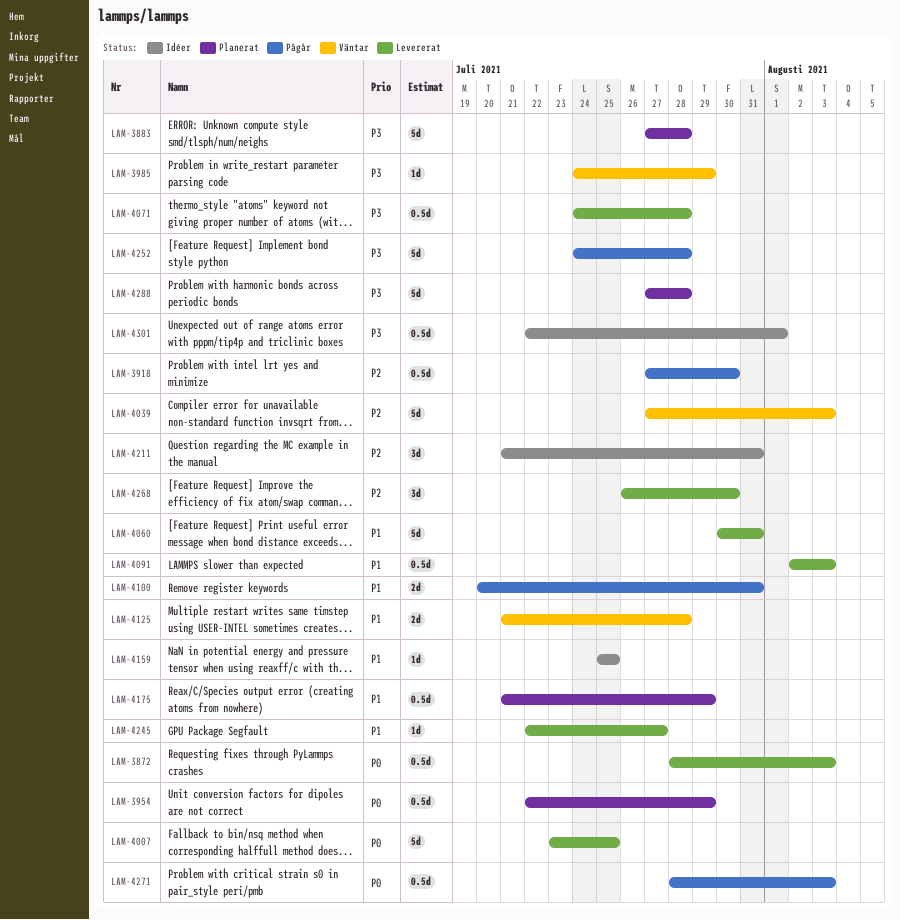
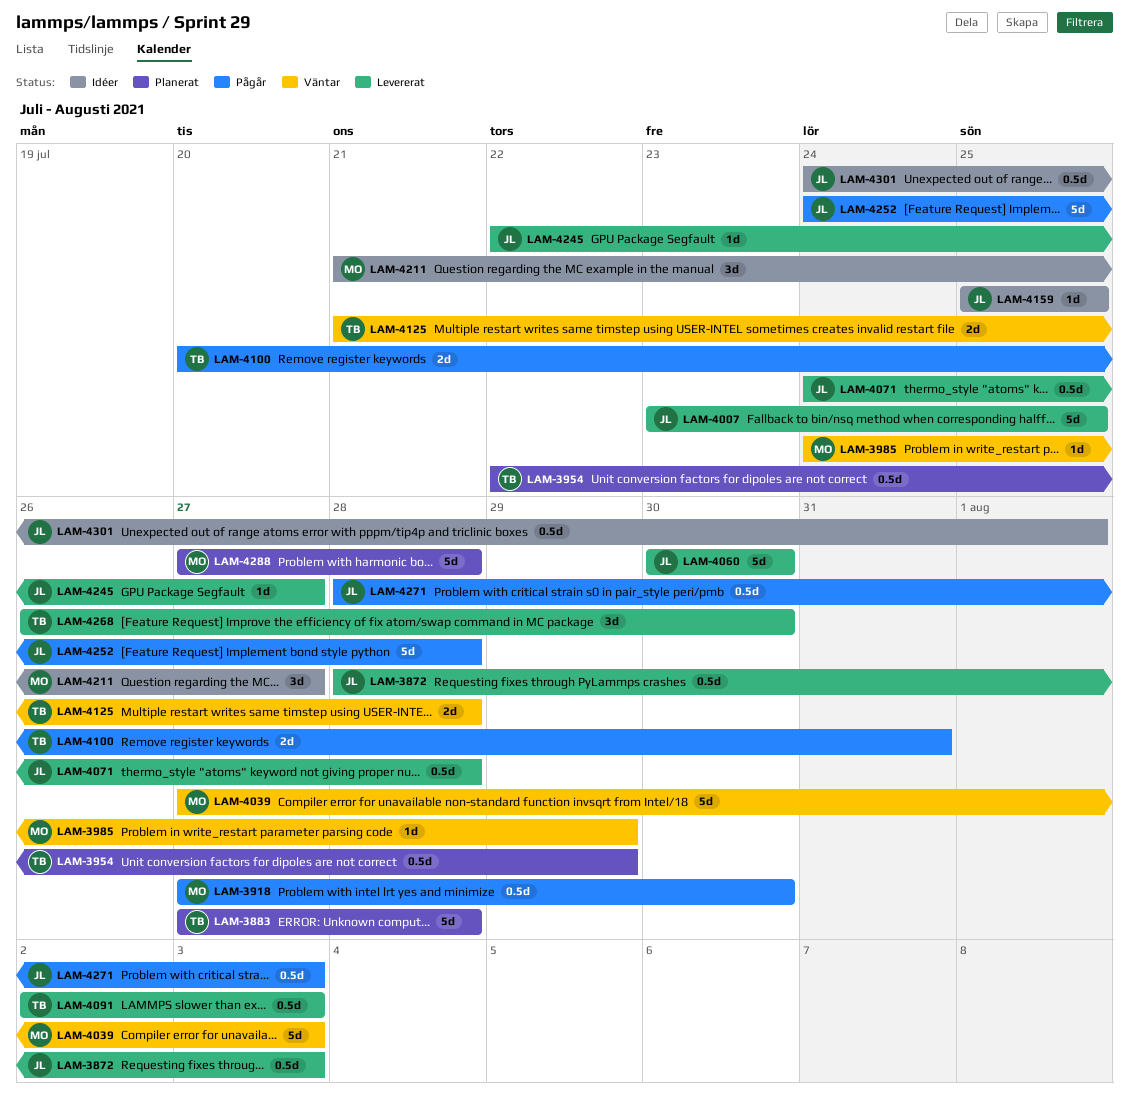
LAM-4060, due: Jul 31 -> Jul 30
LAM-4175: present -> none
LAM-4211, due: Jul 31 -> Jul 27
LAM-4301, start: Jul 22 -> Jul 24

